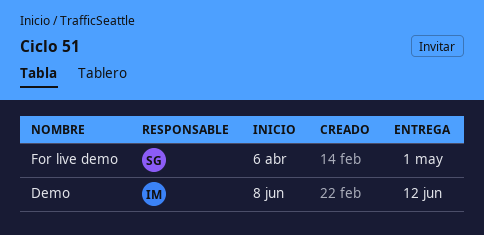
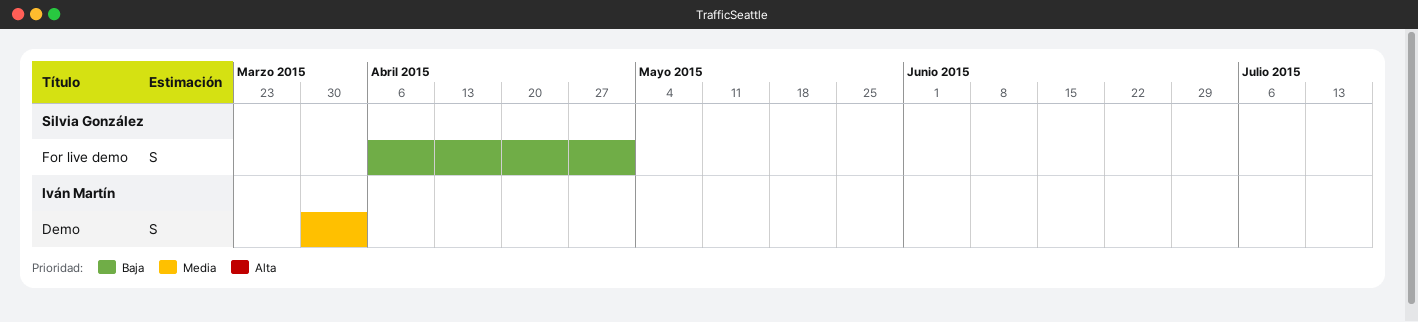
Demo, start: Jun 8 -> Mar 30
Demo, due: Jun 12 -> Apr 3

